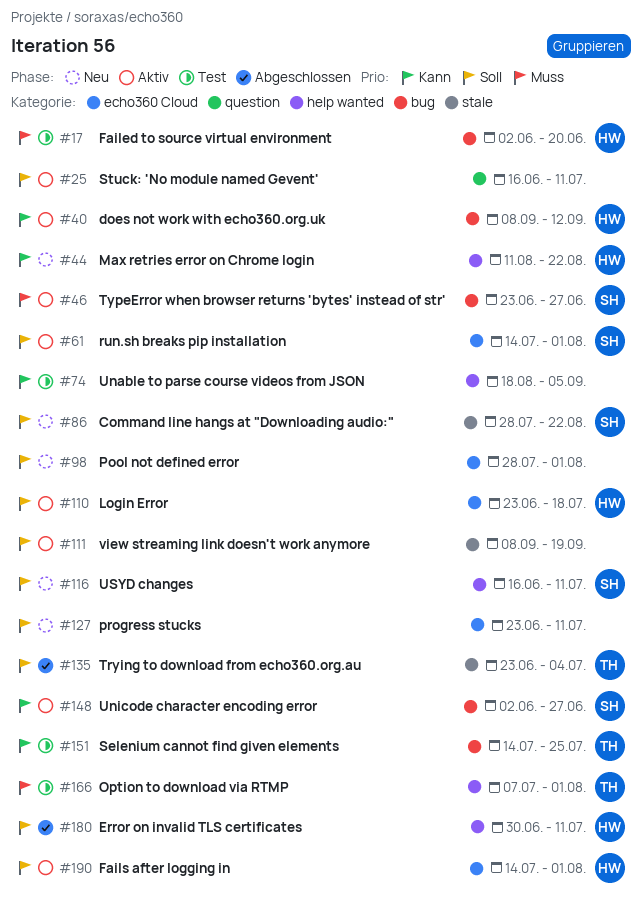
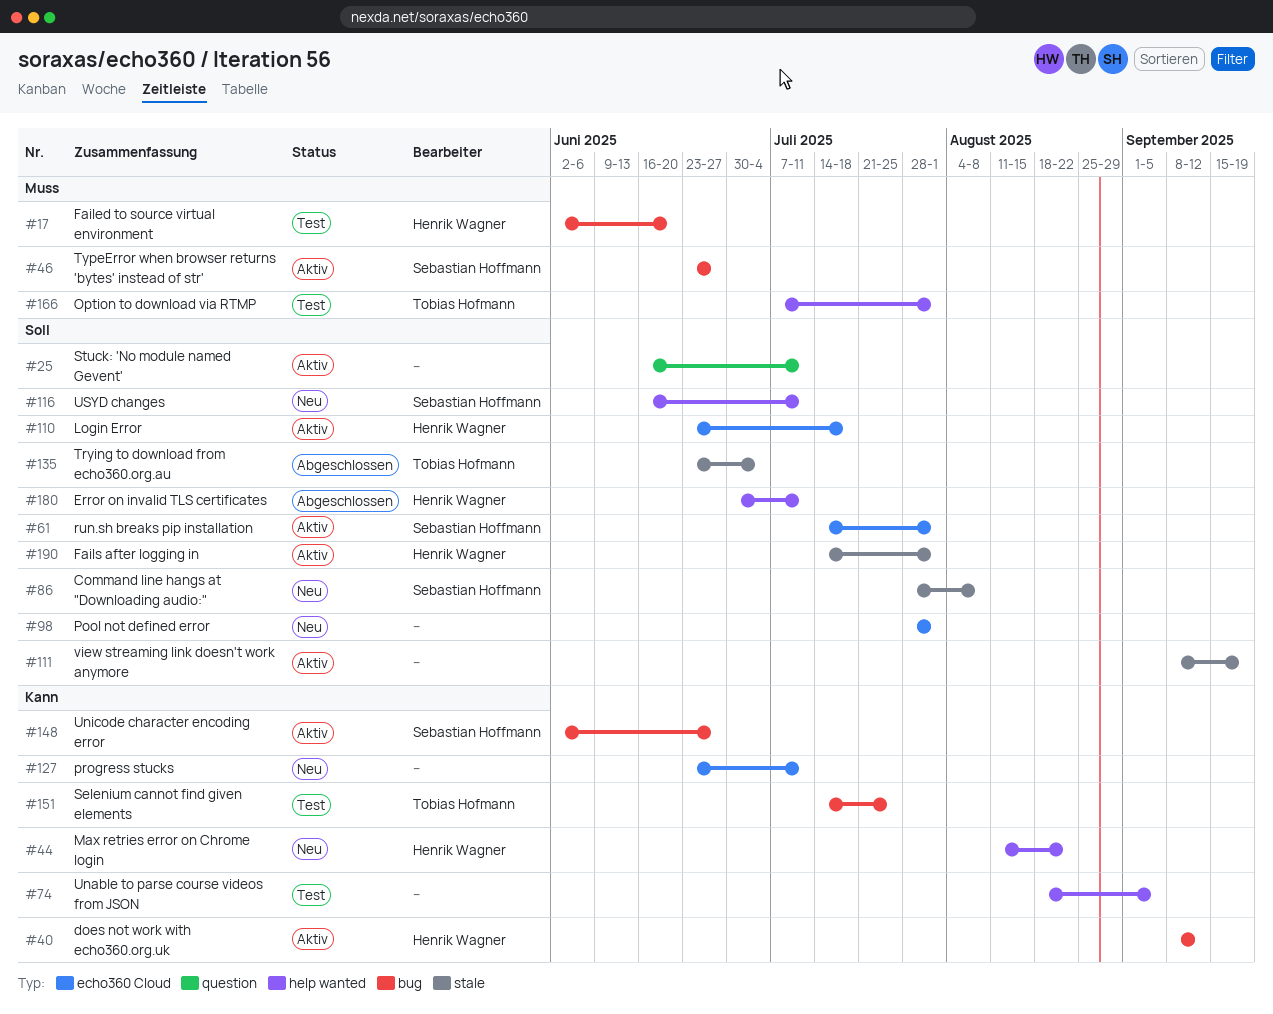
#86, due: Aug 22 -> Aug 8
#127, priority: Soll -> Kann
#190, label: echo360 Cloud -> stale

